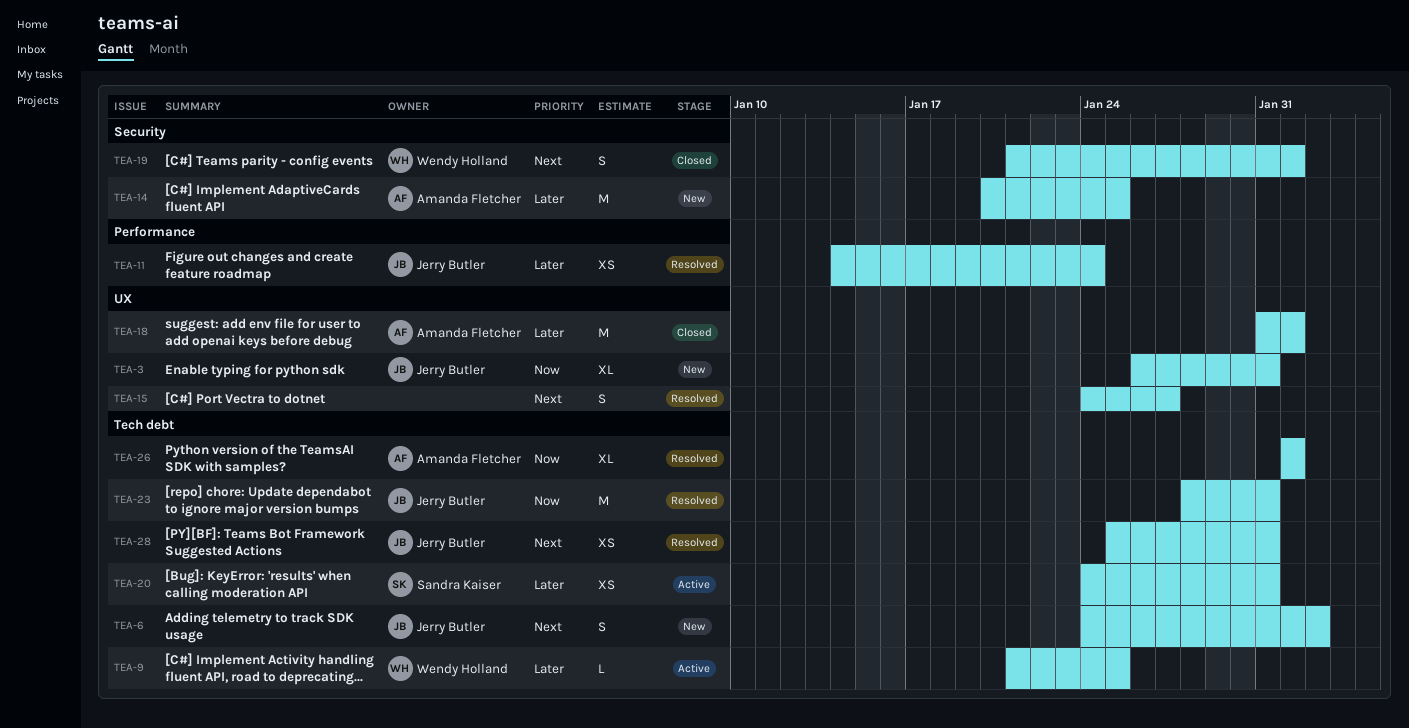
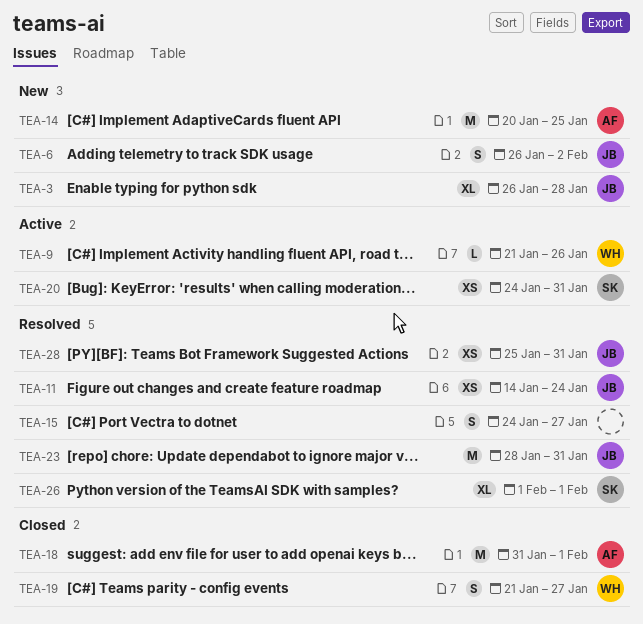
TEA-3, due: Jan 31 -> Jan 28
TEA-6, start: Jan 24 -> Jan 26
TEA-9, due: Jan 25 -> Jan 26
TEA-19, due: Feb 1 -> Jan 27
TEA-26, owner: Amanda Fletcher -> Sandra Kaiser

